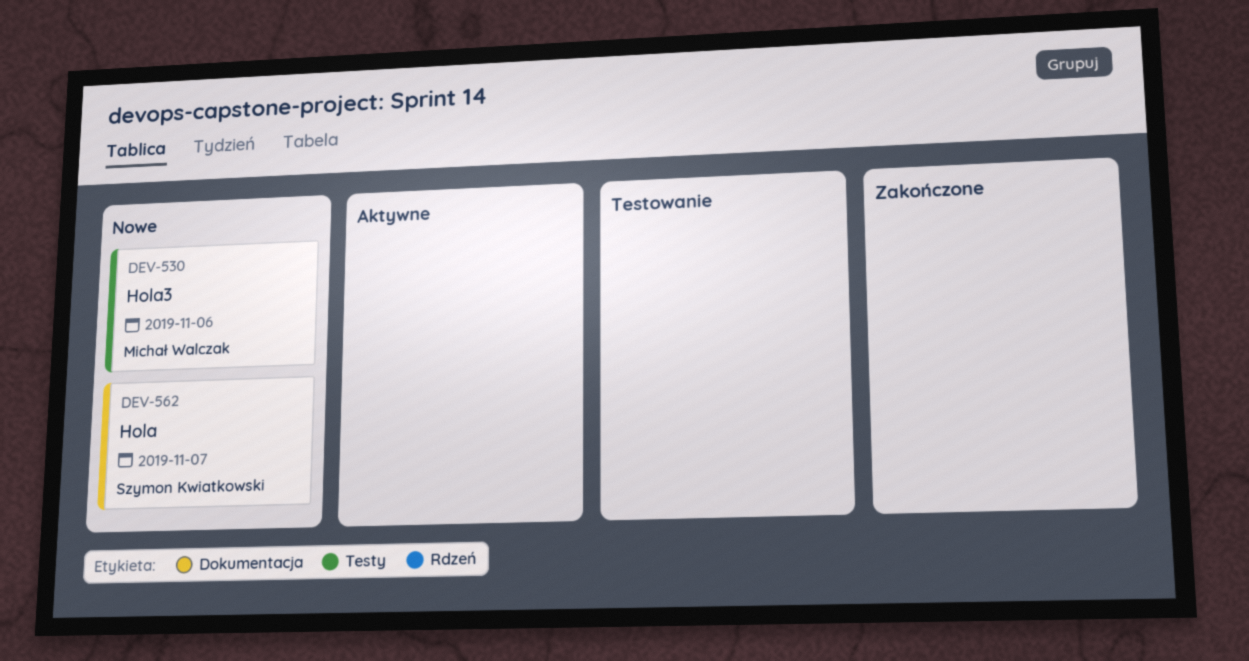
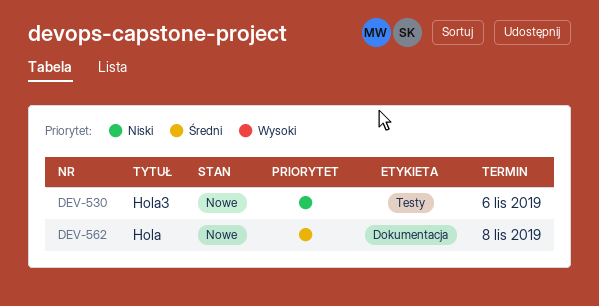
DEV-562, due: Nov 7 -> Nov 8

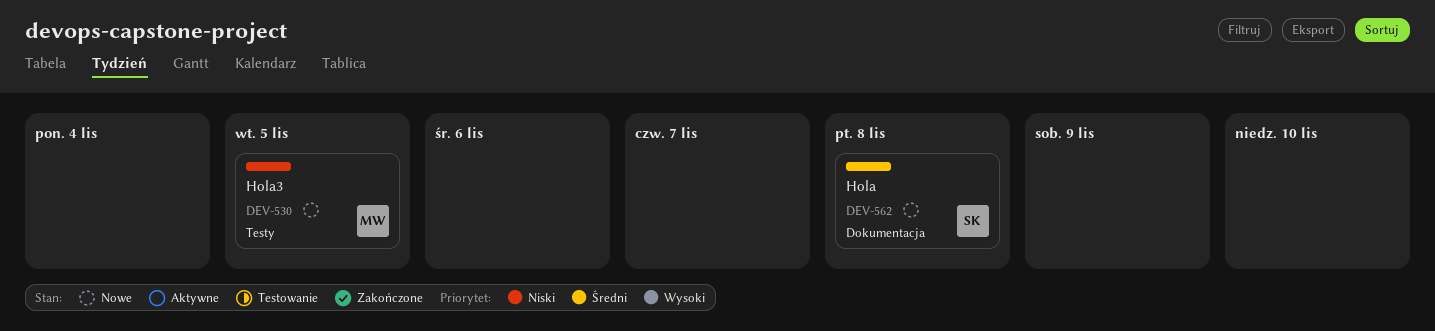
DEV-530, due: Nov 6 -> Nov 5

